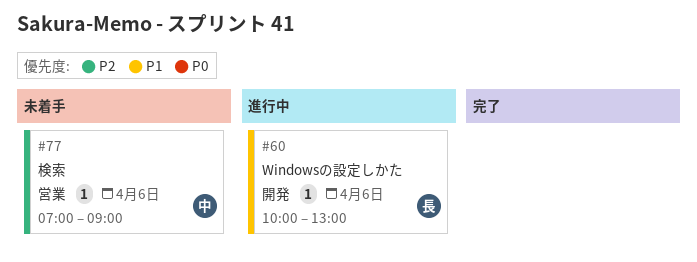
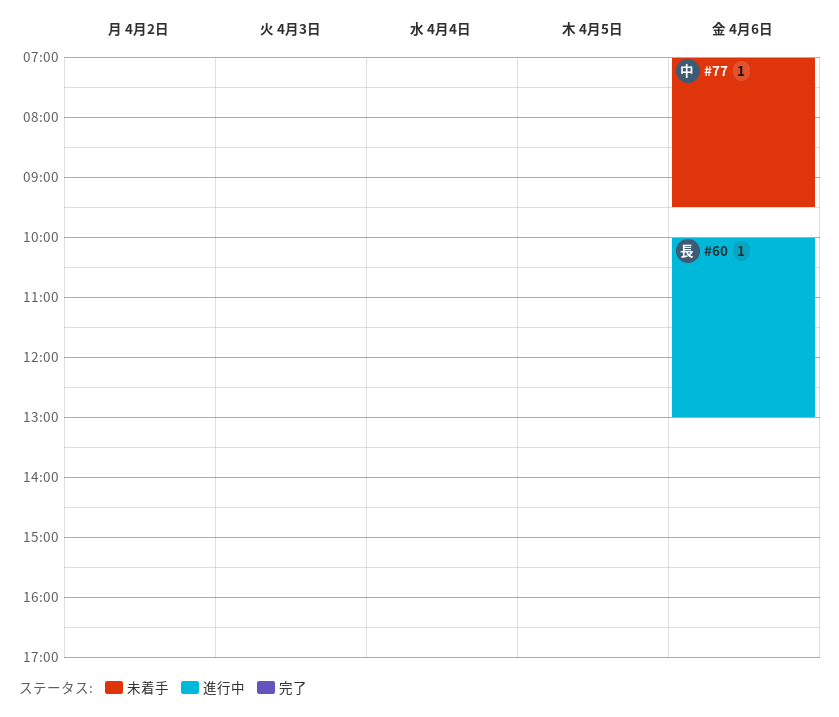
#77, ends: 09:00 -> 09:30

